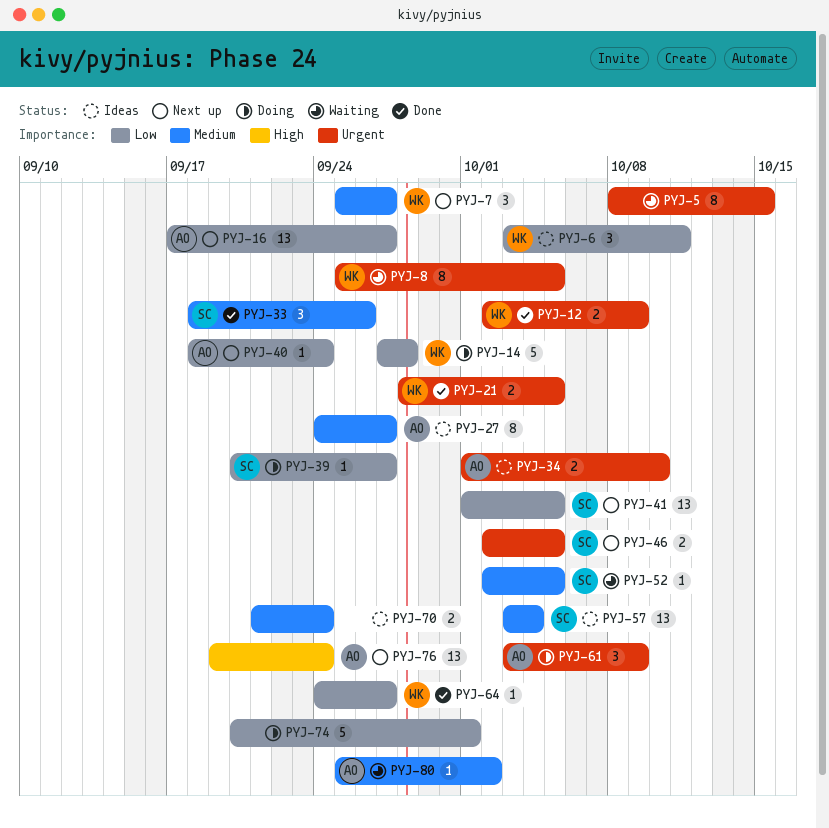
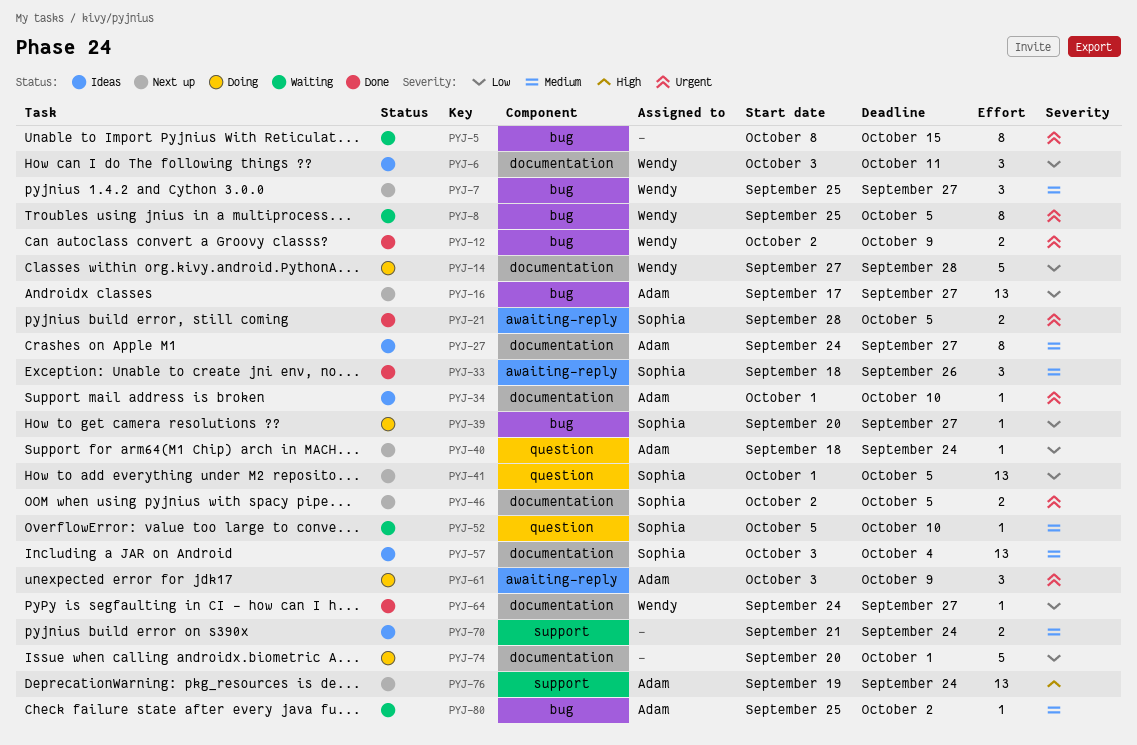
PYJ-21, owner: Wendy -> Sophia
PYJ-34, estimate: 2 -> 1
PYJ-52, start: Oct 2 -> Oct 5
PYJ-52, due: Oct 5 -> Oct 10

